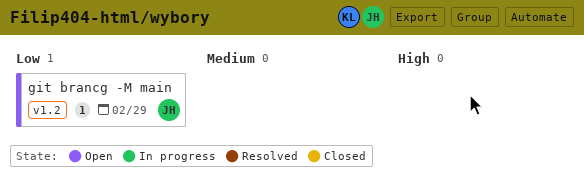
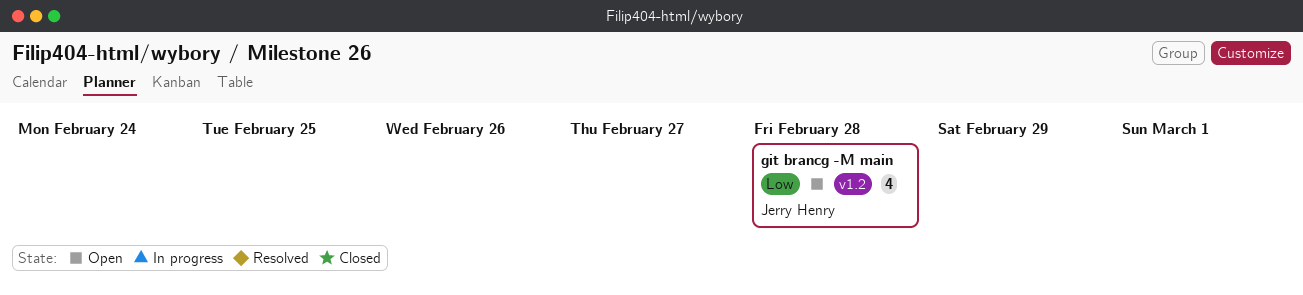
git brancg -M main, estimate: 1 -> 4
git brancg -M main, due: Feb 29 -> Feb 28

